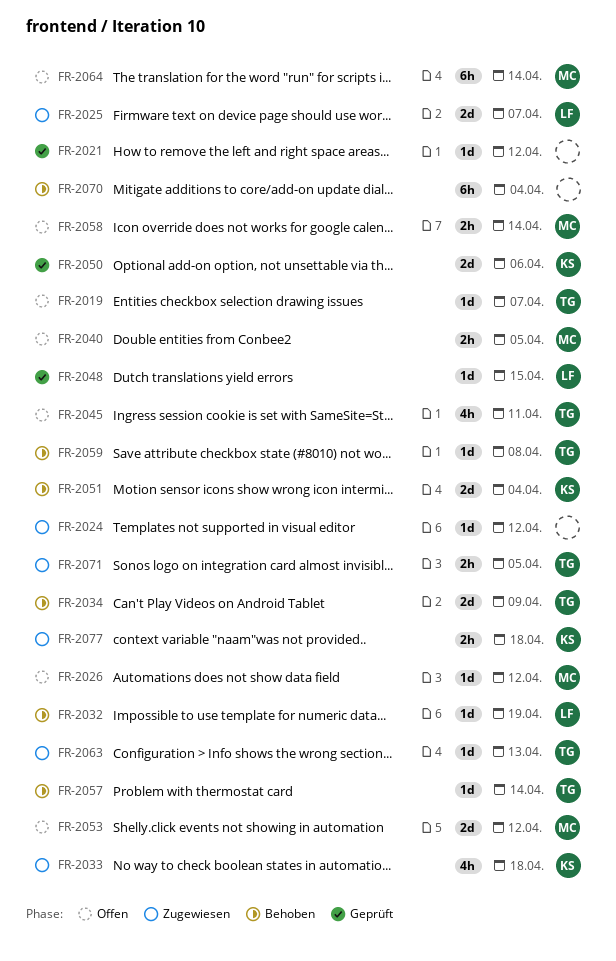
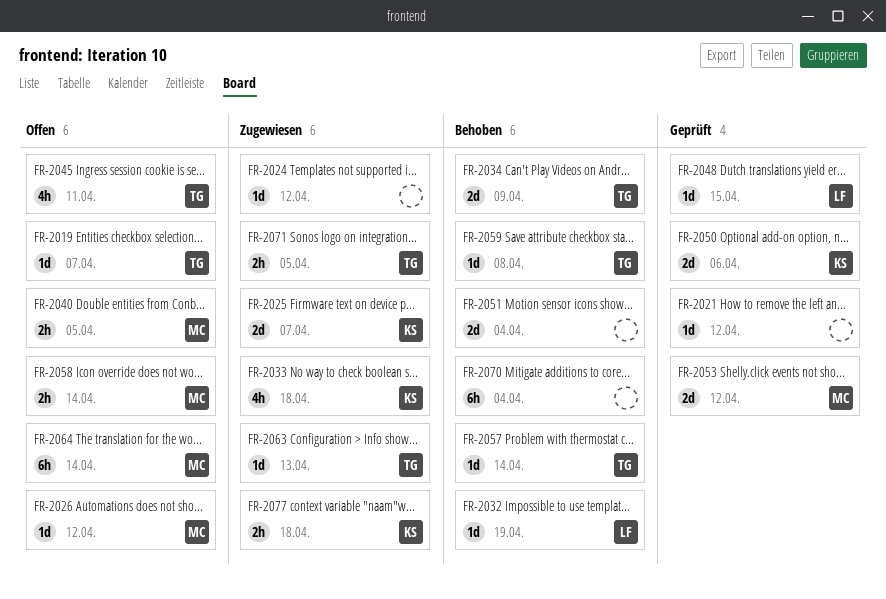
FR-2025, owner: LF -> KS
FR-2051, owner: KS -> none
FR-2053, status: Offen -> Geprüft

